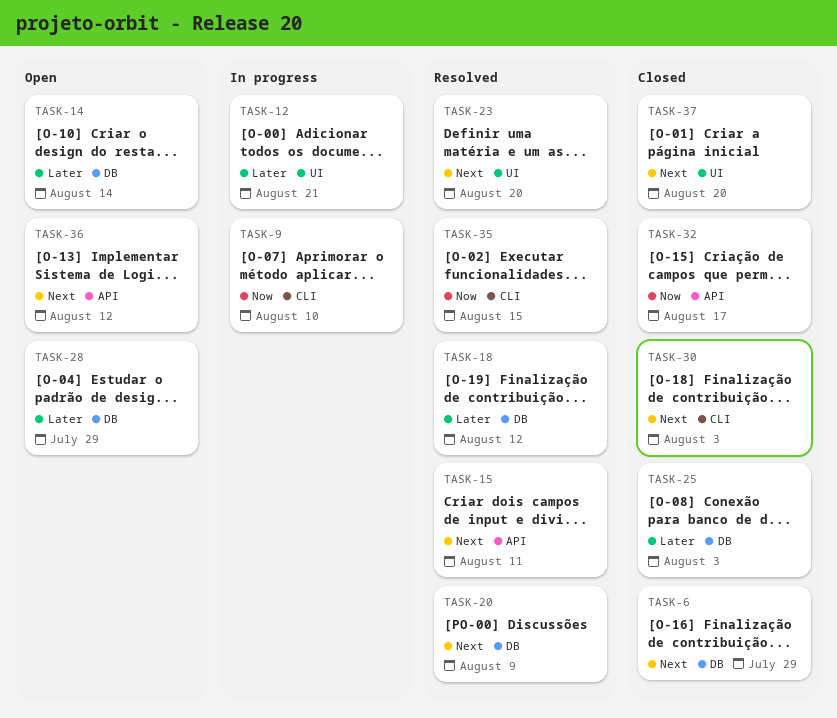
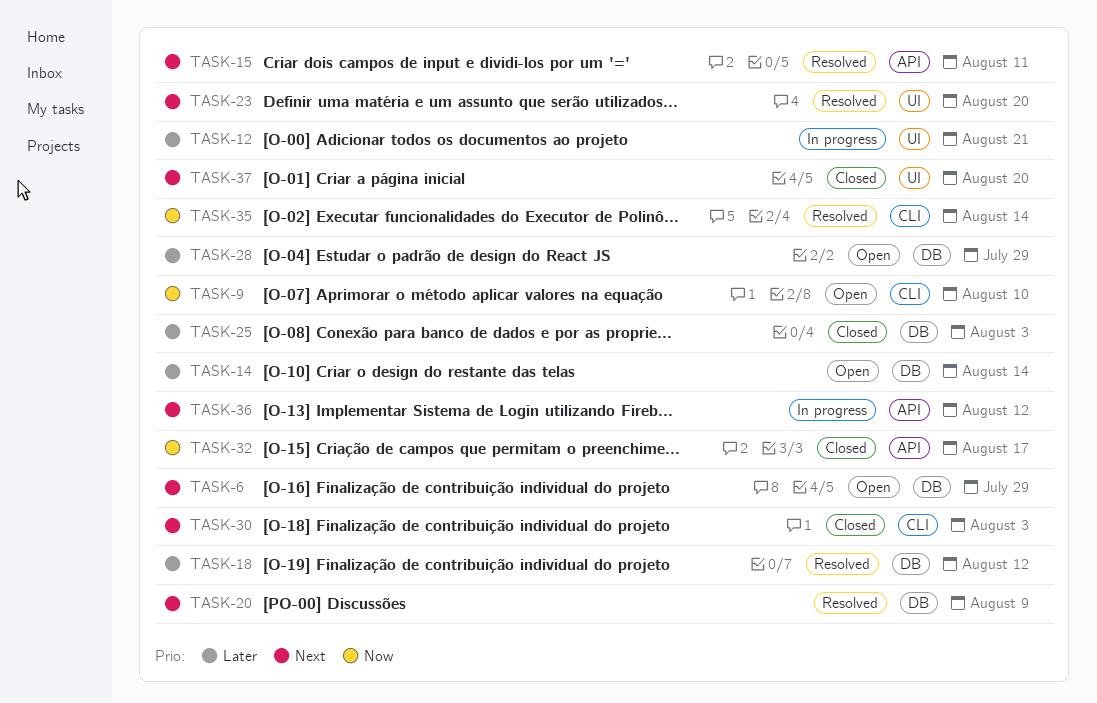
TASK-6, status: Closed -> Open
TASK-9, status: In progress -> Open
TASK-35, due: Aug 15 -> Aug 14
TASK-36, status: Open -> In progress

